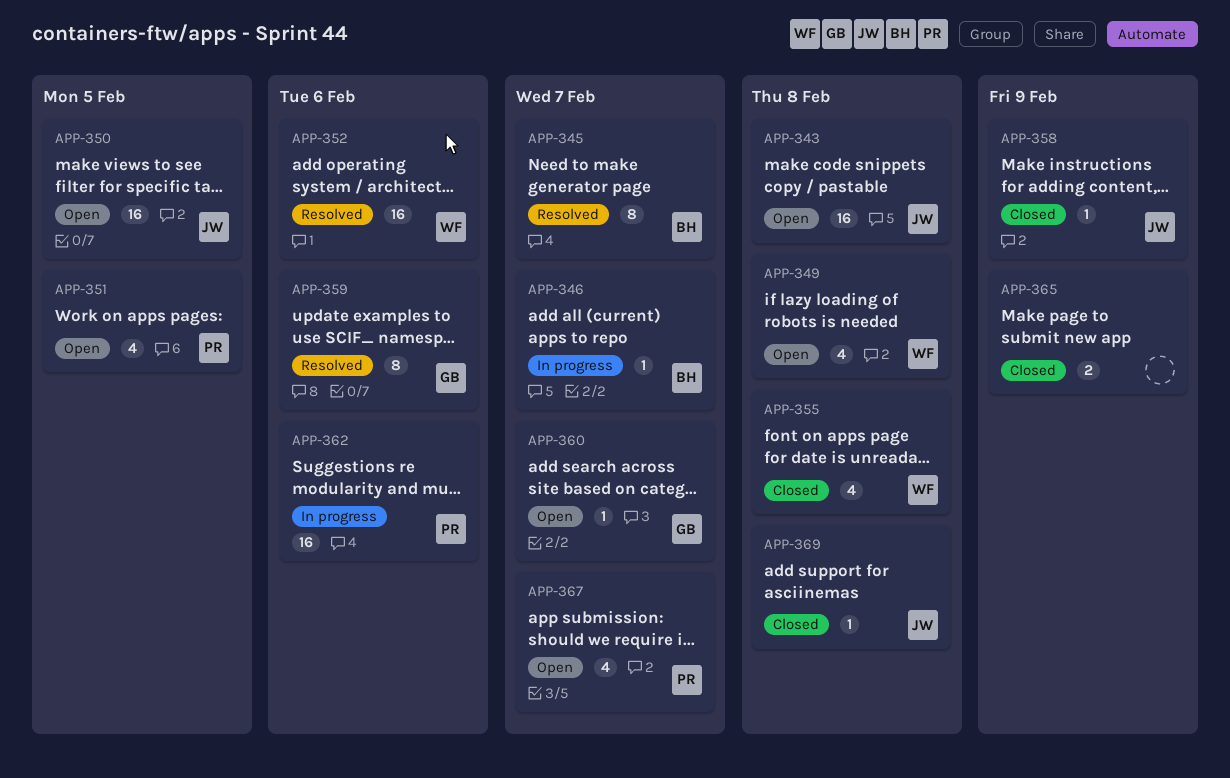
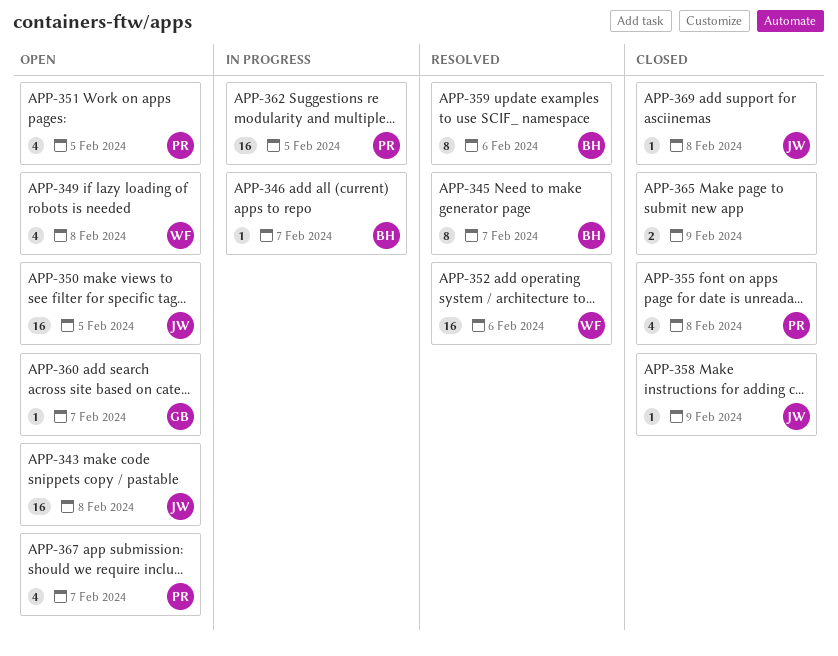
APP-355, owner: WF -> PR
APP-359, owner: GB -> BH
APP-362, due: Feb 6 -> Feb 5

